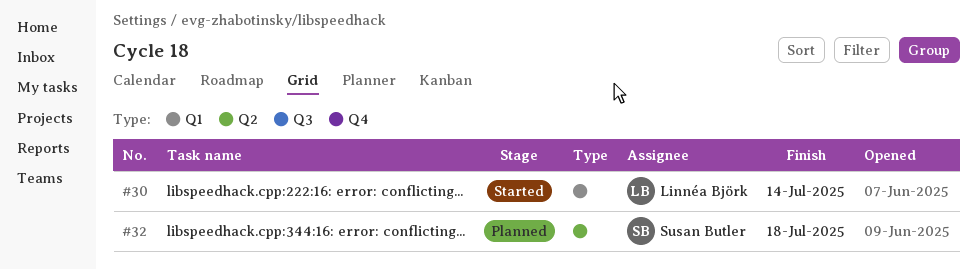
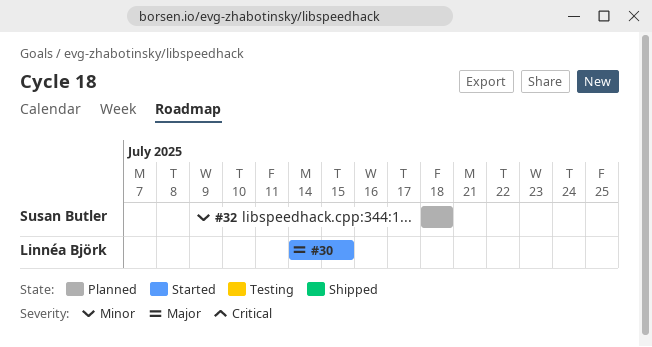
#30, due: Jul 14 -> Jul 15

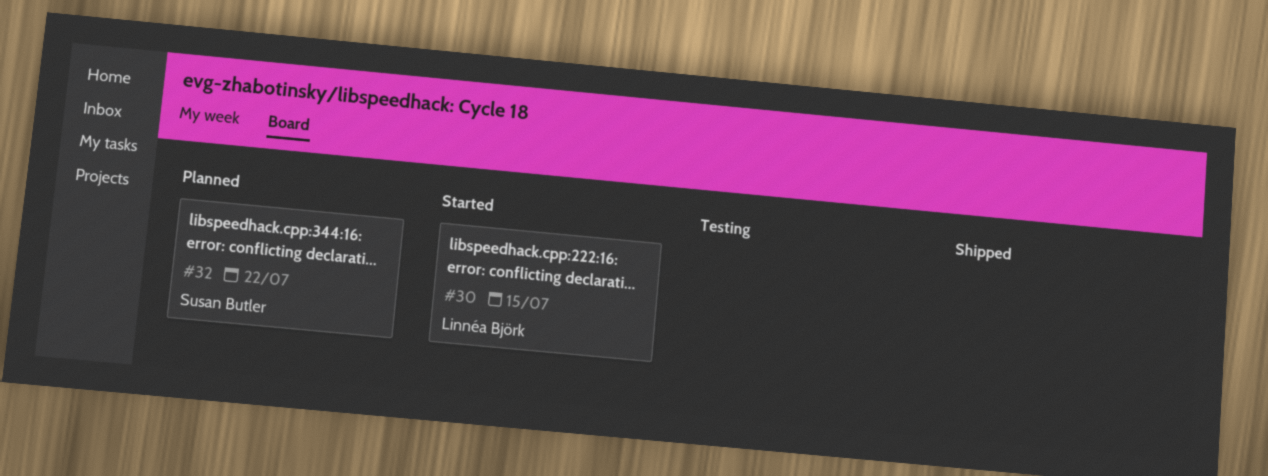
#32, due: Jul 18 -> Jul 22

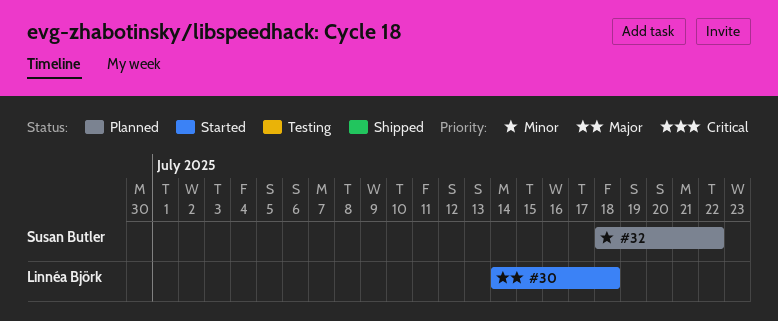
#30, due: Jul 15 -> Jul 18

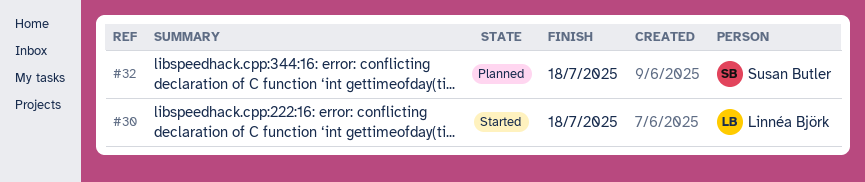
#32, due: Jul 22 -> Jul 18

